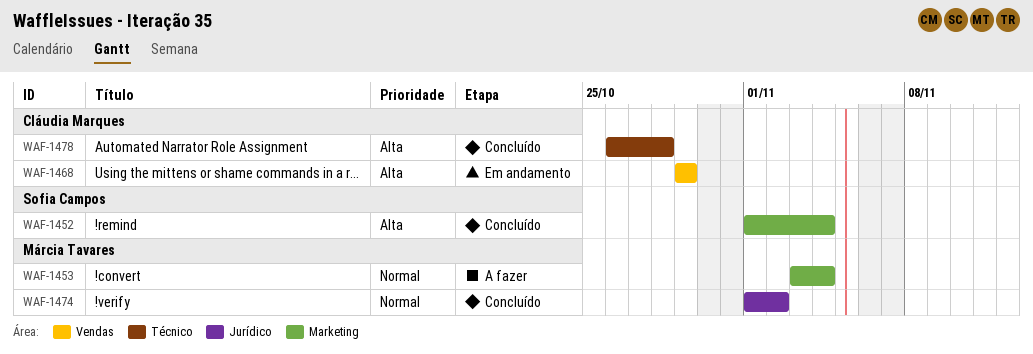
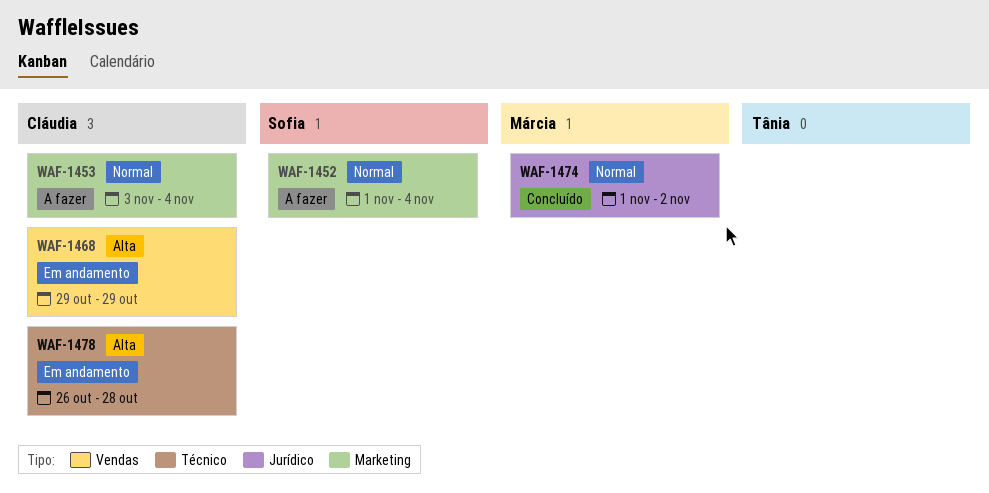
WAF-1452, status: Concluído -> A fazer
WAF-1452, priority: Alta -> Normal
WAF-1453, owner: Márcia Tavares -> Cláudia Marques
WAF-1478, status: Concluído -> Em andamento

